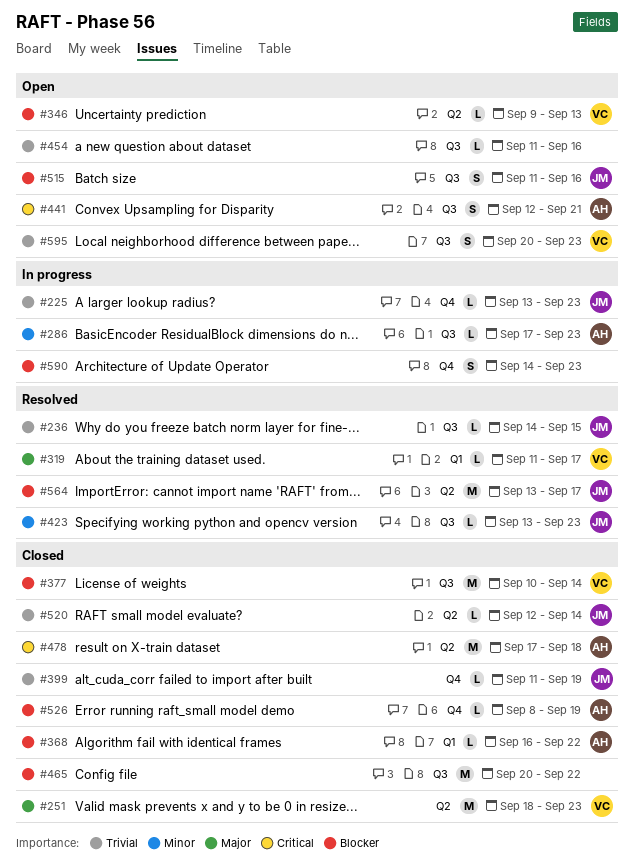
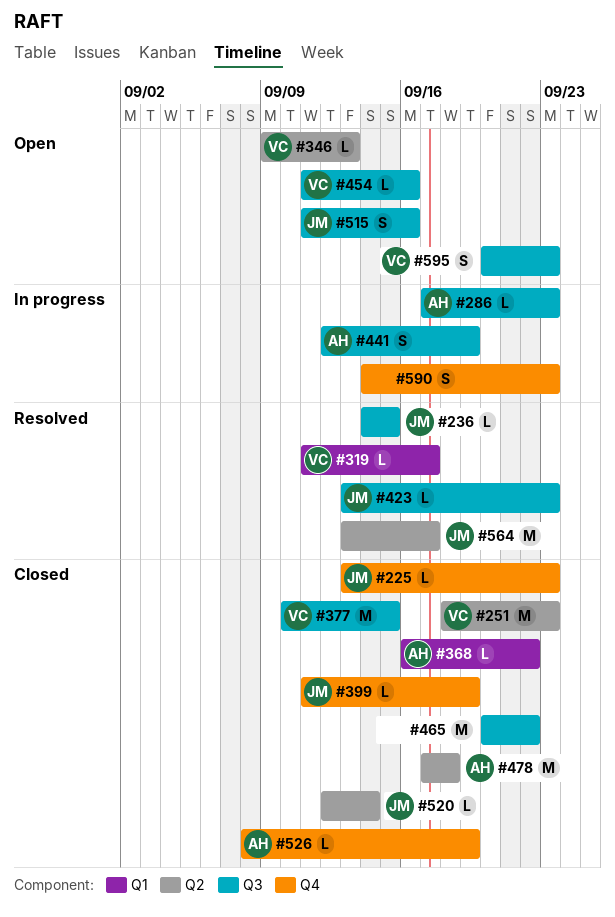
#225, status: In progress -> Closed
#377, due: Sep 14 -> Sep 15
#441, status: Open -> In progress
#441, due: Sep 21 -> Sep 19
#454, owner: none -> VC

